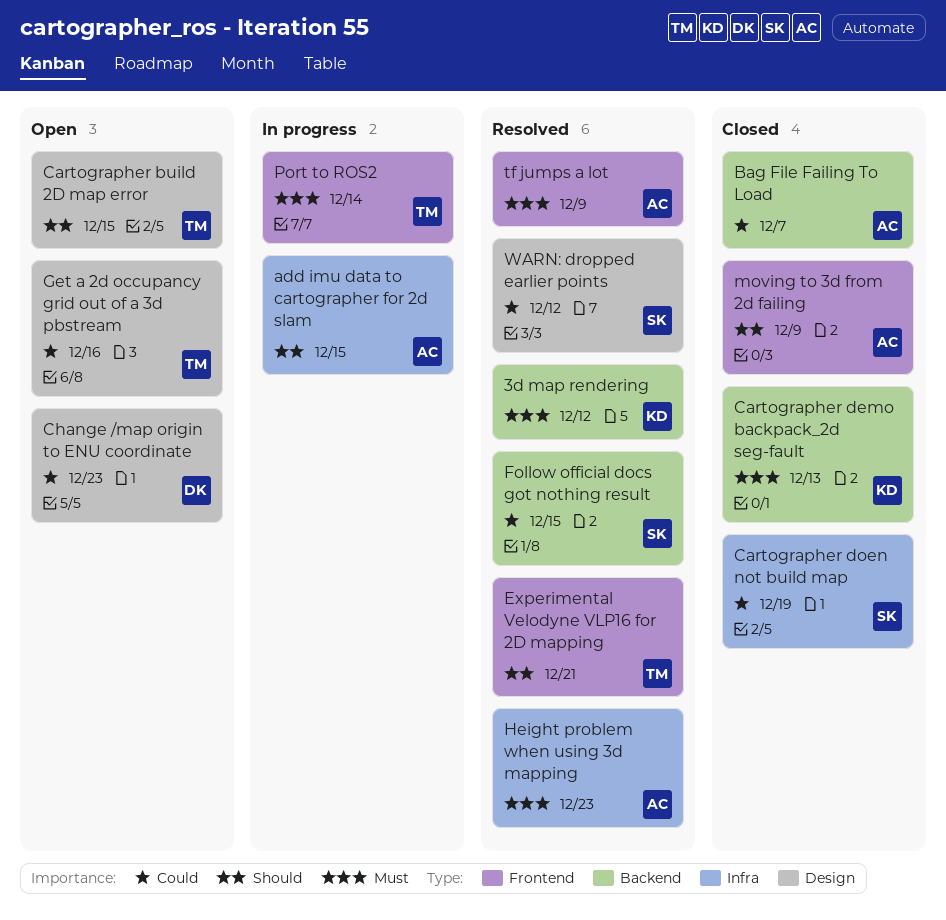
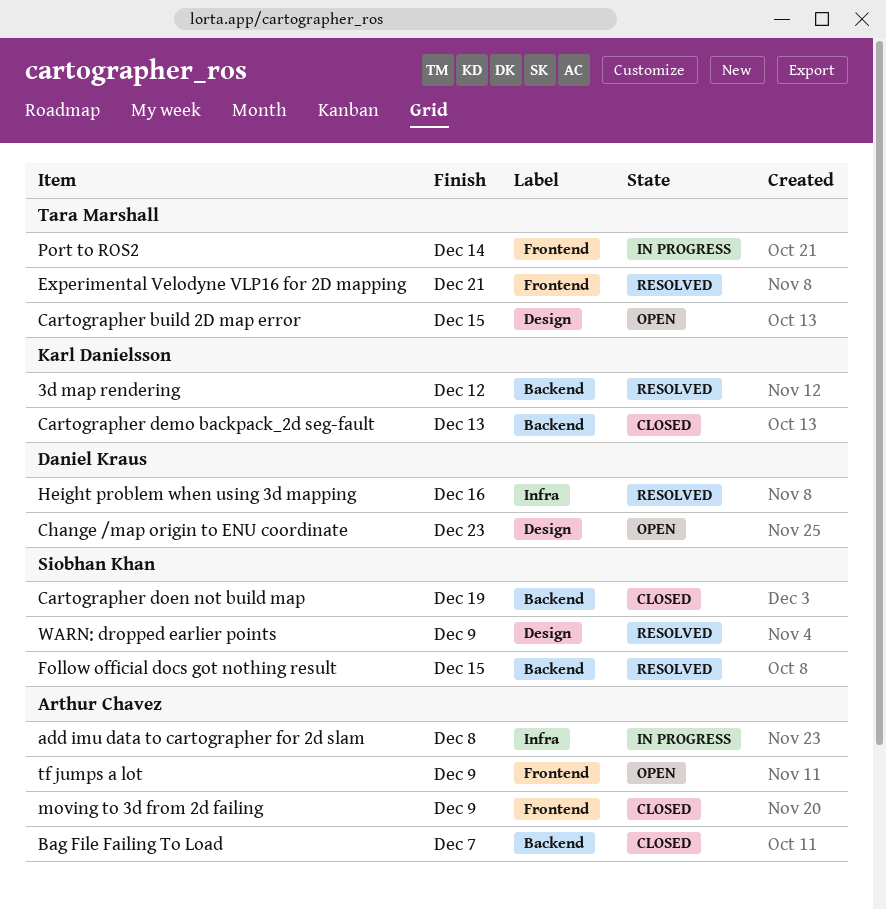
add imu data to cartographer for 2d slam, due: Dec 15 -> Dec 8
Cartographer doen not build map, label: Infra -> Backend
Get a 2d occupancy grid out of a 3d pbstream: present -> none
Height problem when using 3d mapping, owner: Arthur Chavez -> Daniel Kraus
Height problem when using 3d mapping, due: Dec 23 -> Dec 16
tf jumps a lot, status: Resolved -> Open
WARN: dropped earlier points, due: Dec 12 -> Dec 9

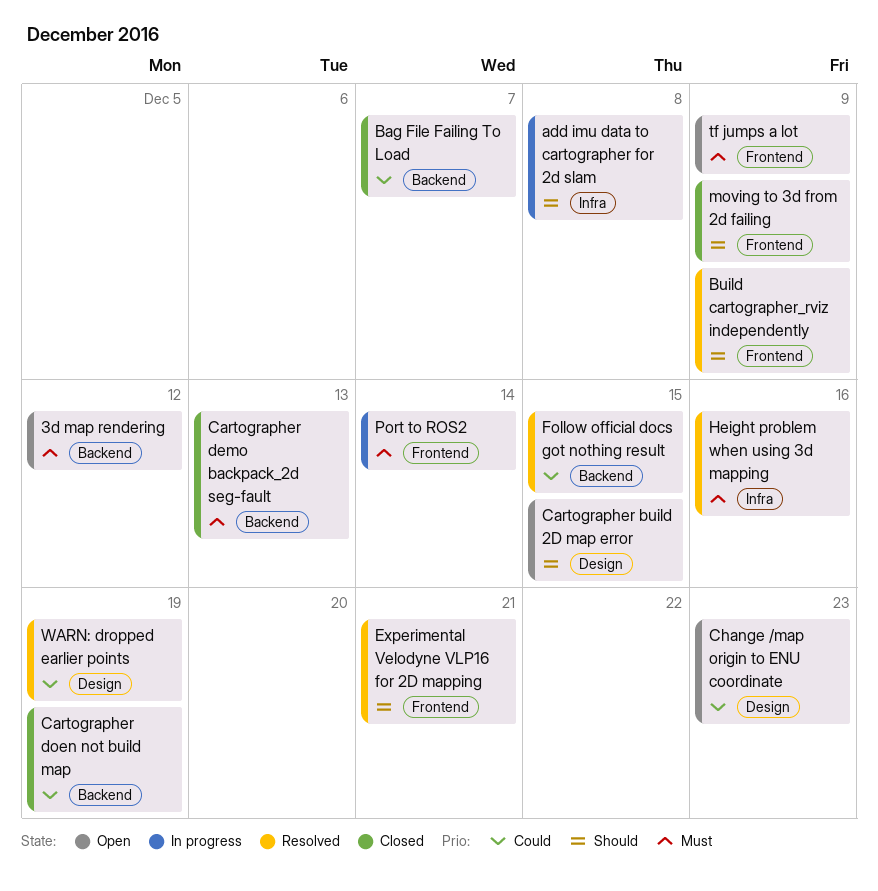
3d map rendering, status: Resolved -> Open
Build cartographer_rviz independently: none -> present
WARN: dropped earlier points, due: Dec 9 -> Dec 19

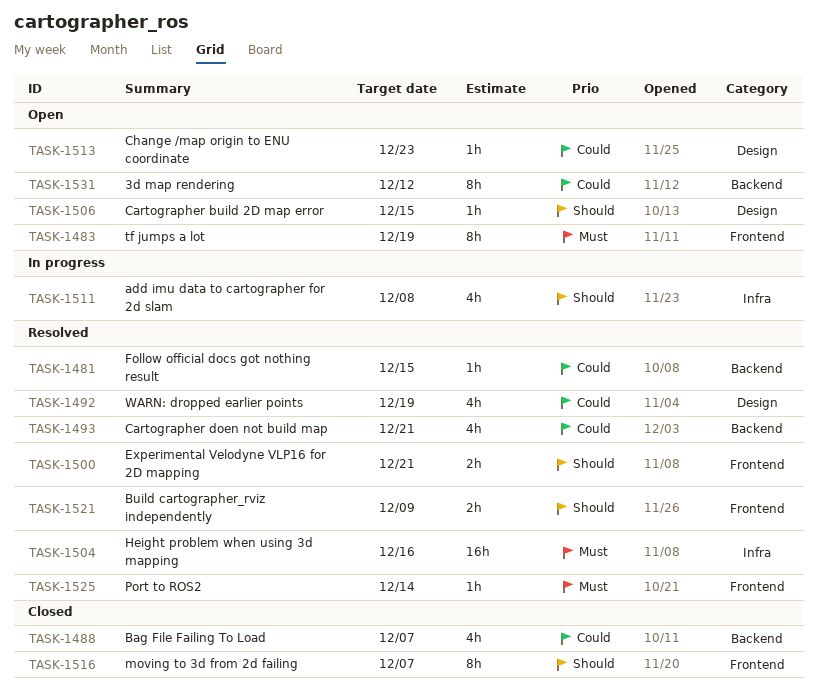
3d map rendering, priority: Must -> Could
Cartographer demo backpack_2d seg-fault: present -> none
Cartographer doen not build map, status: Closed -> Resolved
Cartographer doen not build map, due: Dec 19 -> Dec 21
moving to 3d from 2d failing, due: Dec 9 -> Dec 7
Port to ROS2, status: In progress -> Resolved
tf jumps a lot, due: Dec 9 -> Dec 19

